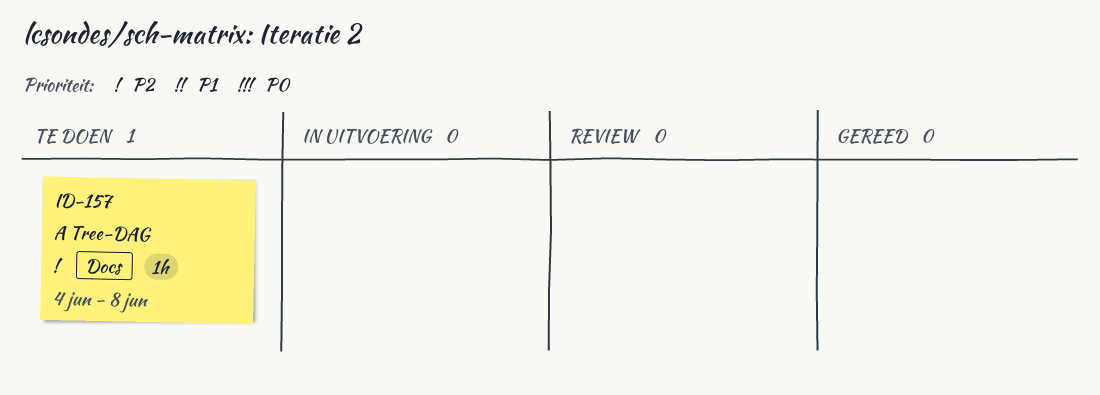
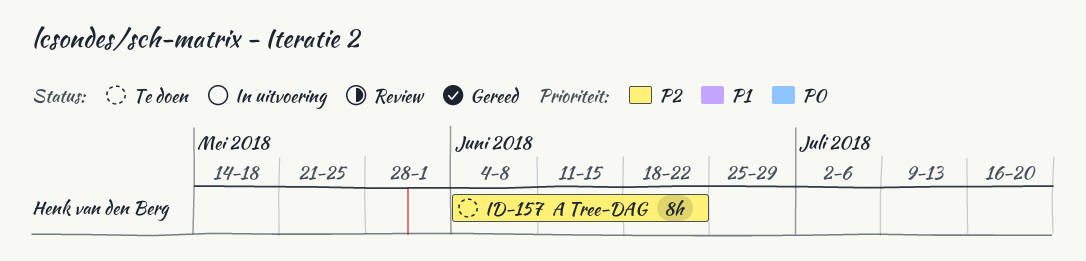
ID-157, estimate: 1h -> 8h
ID-157, due: Jun 8 -> Jun 22

